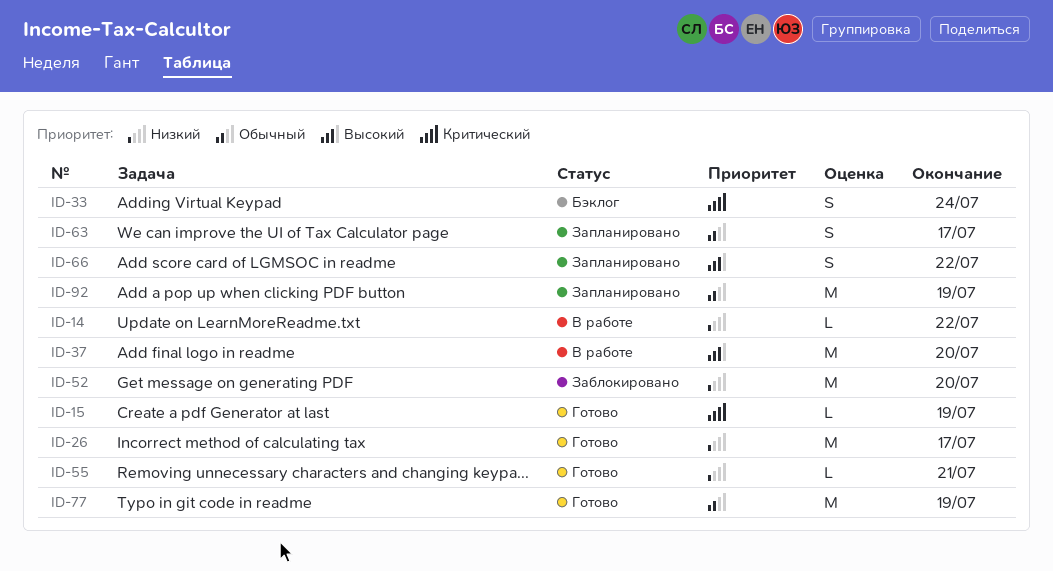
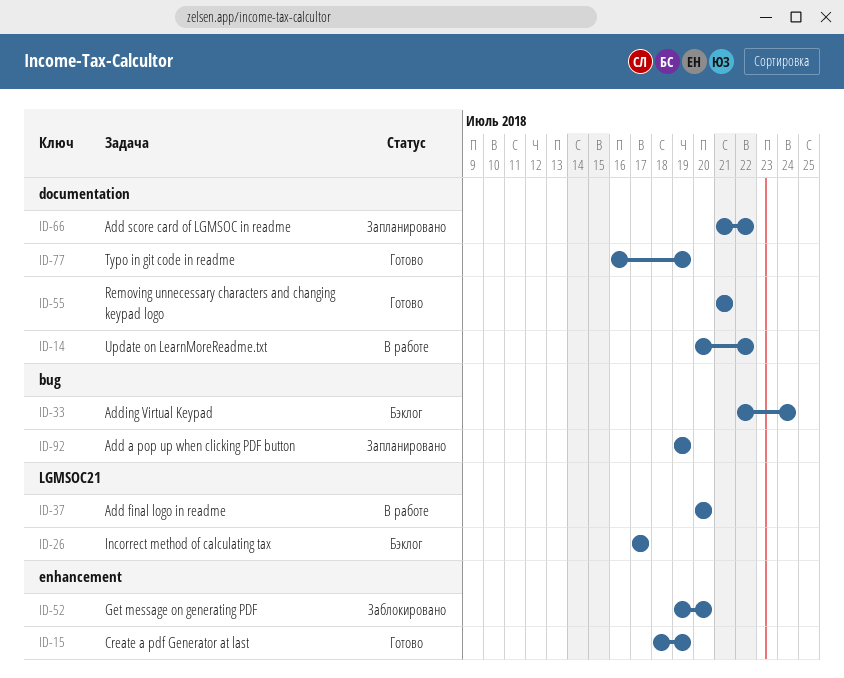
ID-26, status: Готово -> Бэклог
ID-63: present -> none

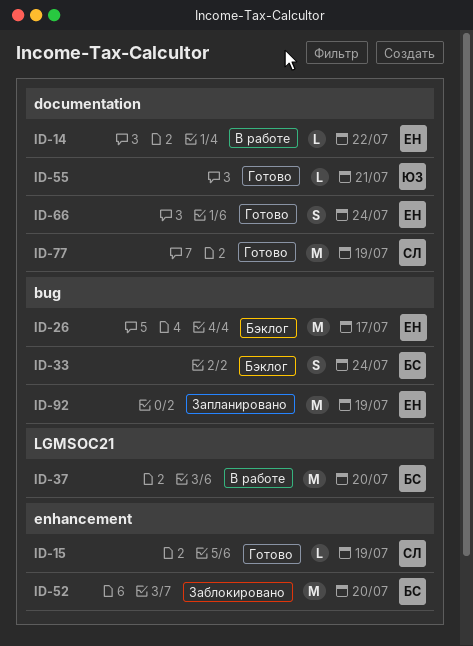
ID-26, label: LGMSOC21 -> bug
ID-66, status: Запланировано -> Готово
ID-66, due: Jul 22 -> Jul 24

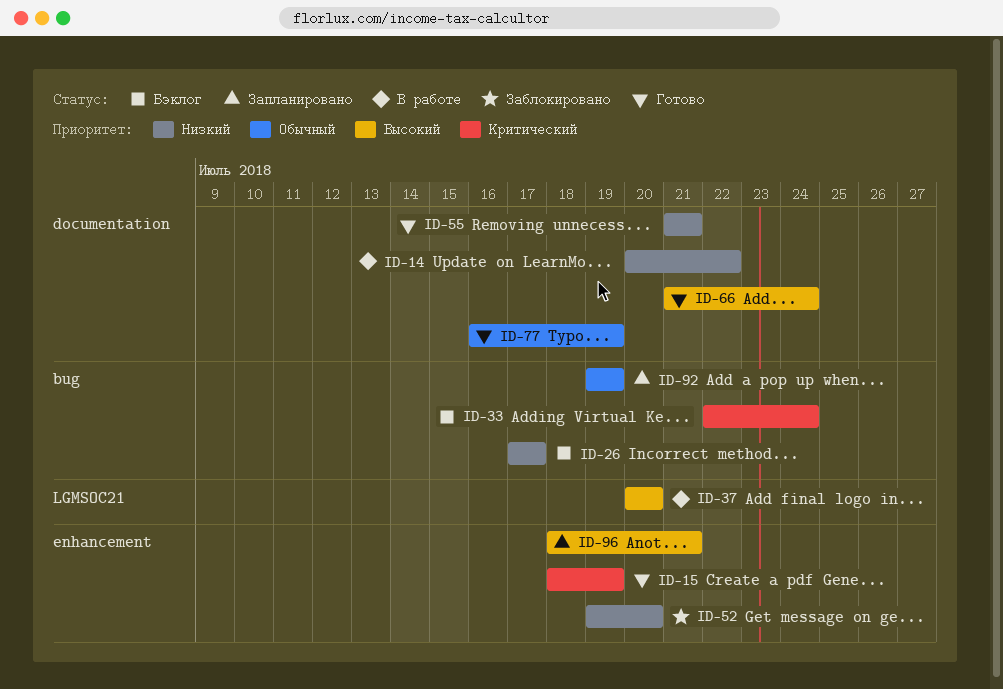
ID-96: none -> present

